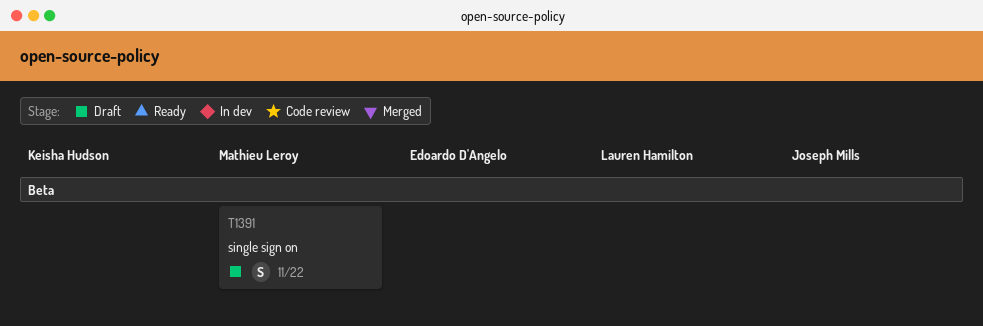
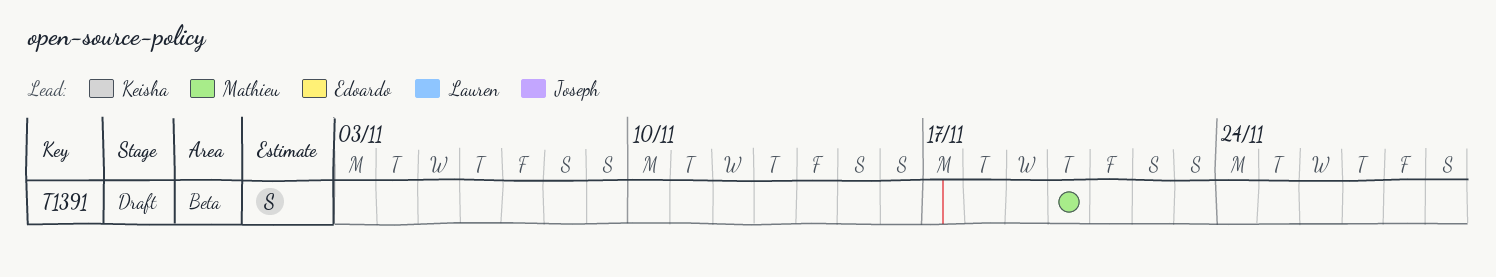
T1391, due: Nov 22 -> Nov 20

